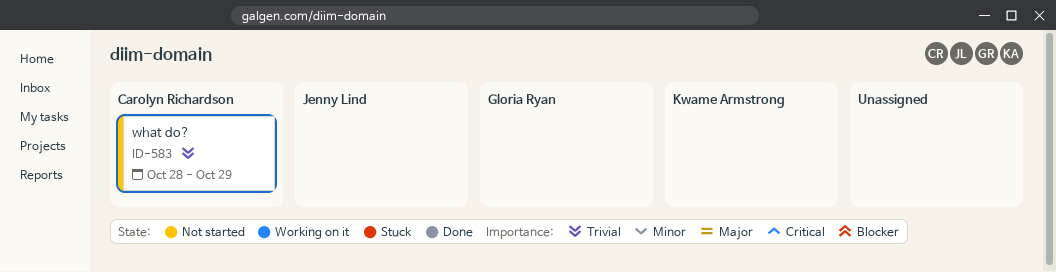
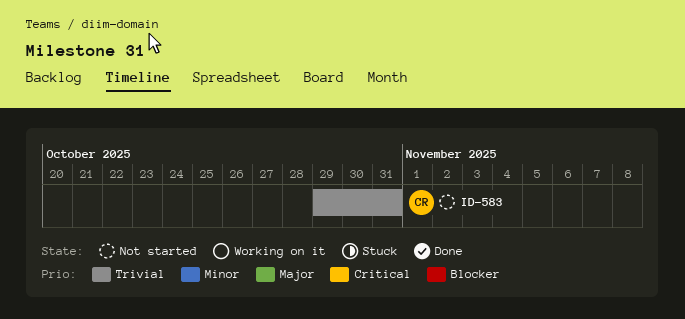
ID-583, start: Oct 28 -> Oct 29
ID-583, due: Oct 29 -> Oct 31

